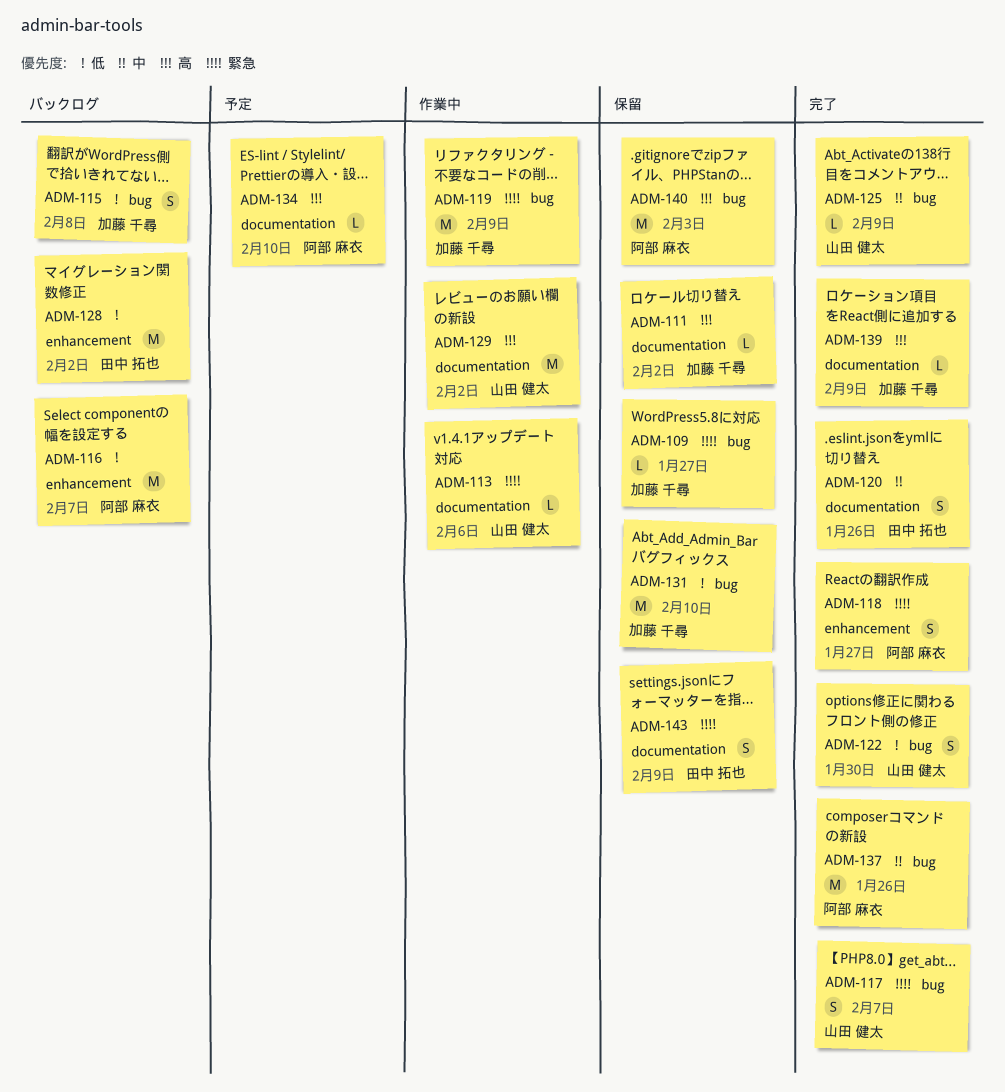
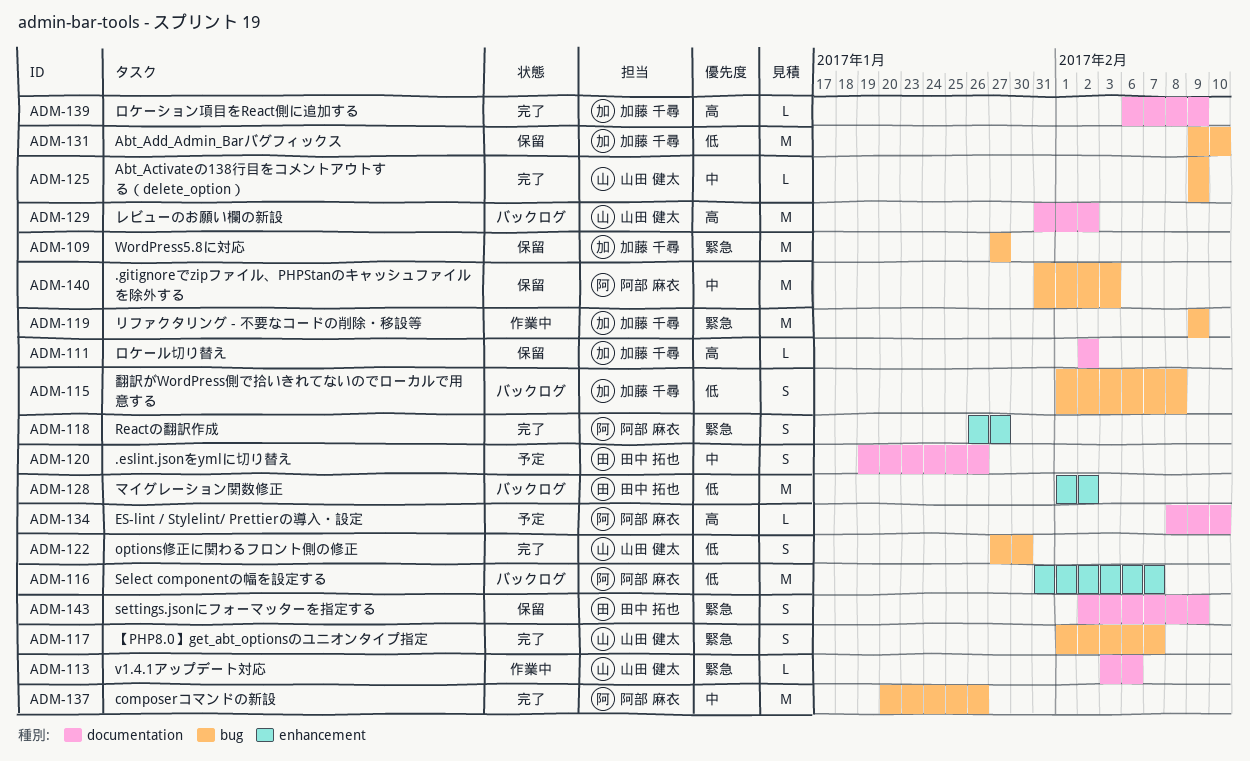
ADM-109, estimate: L -> M
ADM-120, status: 完了 -> 予定
ADM-129, status: 作業中 -> バックログ
ADM-140, priority: 高 -> 中

